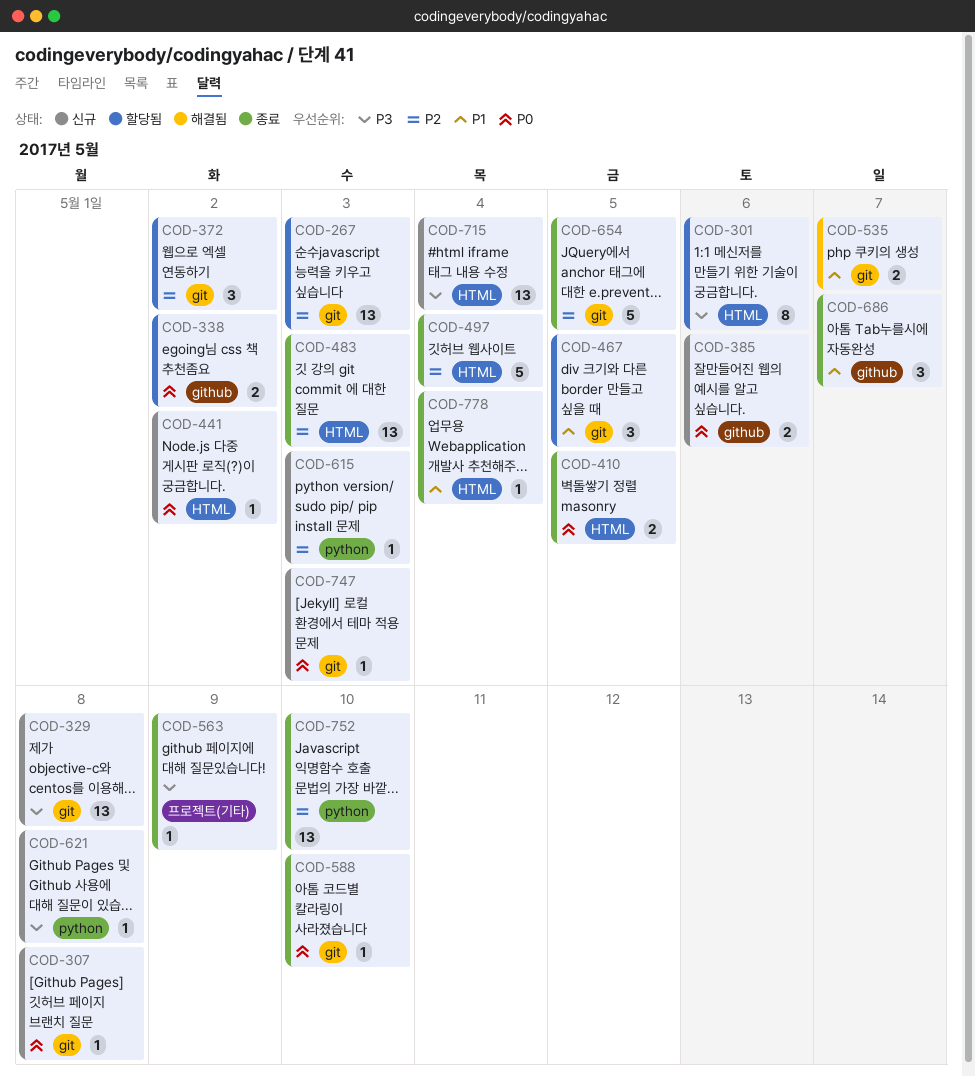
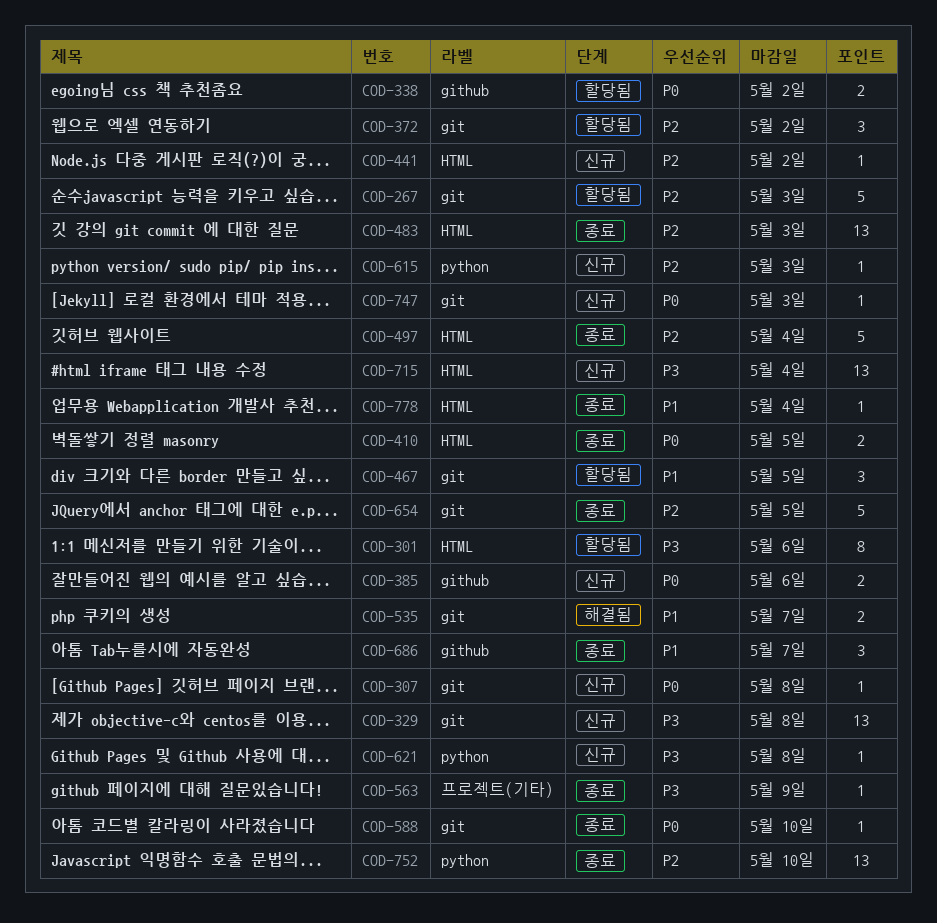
COD-267, estimate: 13 -> 5
COD-441, priority: P0 -> P2

